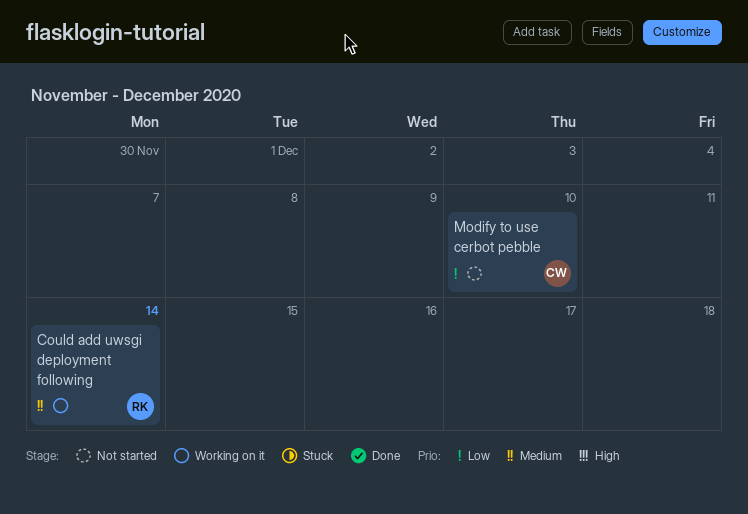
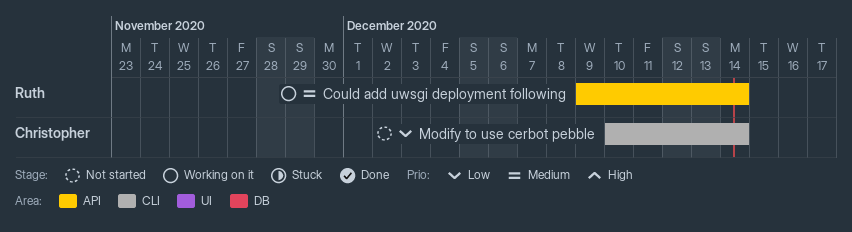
Modify to use cerbot pebble, due: Dec 10 -> Dec 14

